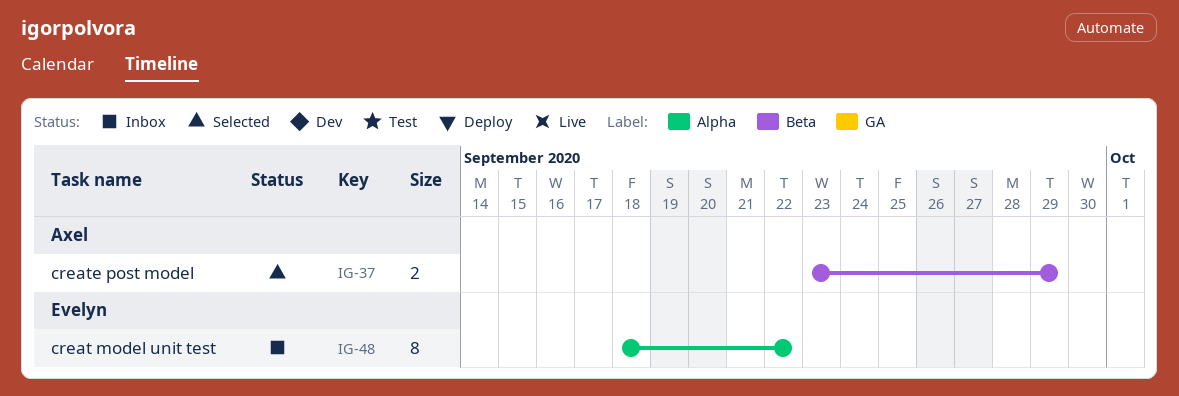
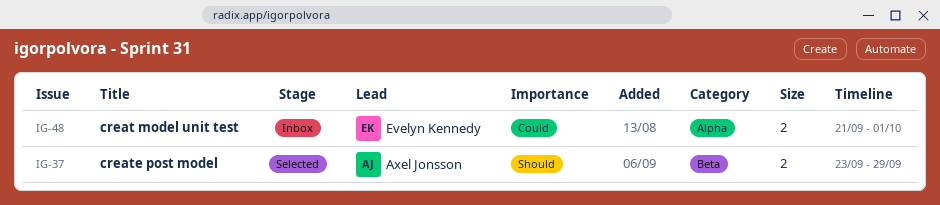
IG-48, estimate: 8 -> 2
IG-48, start: Sep 18 -> Sep 21
IG-48, due: Sep 22 -> Oct 1

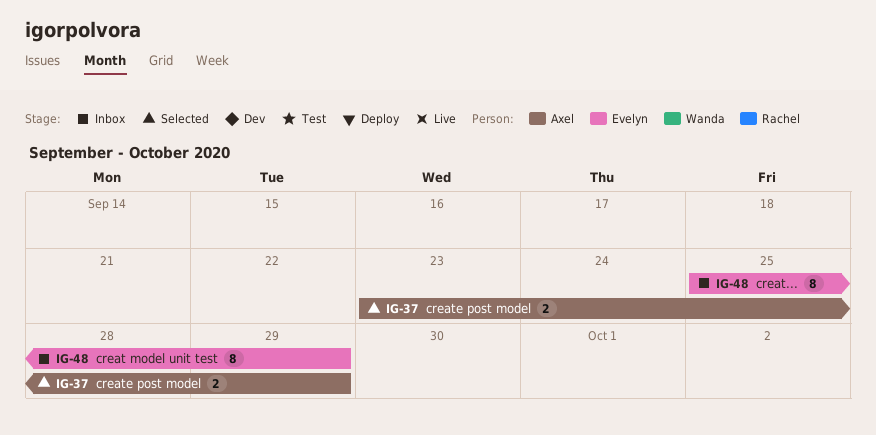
IG-48, estimate: 2 -> 8
IG-48, start: Sep 21 -> Sep 25
IG-48, due: Oct 1 -> Sep 29

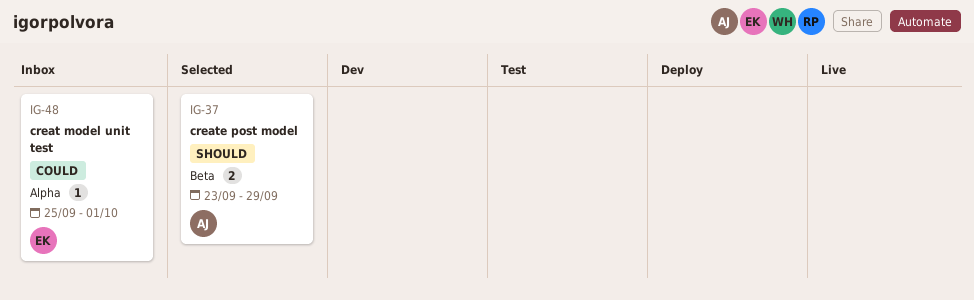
IG-48, estimate: 8 -> 1
IG-48, due: Sep 29 -> Oct 1

